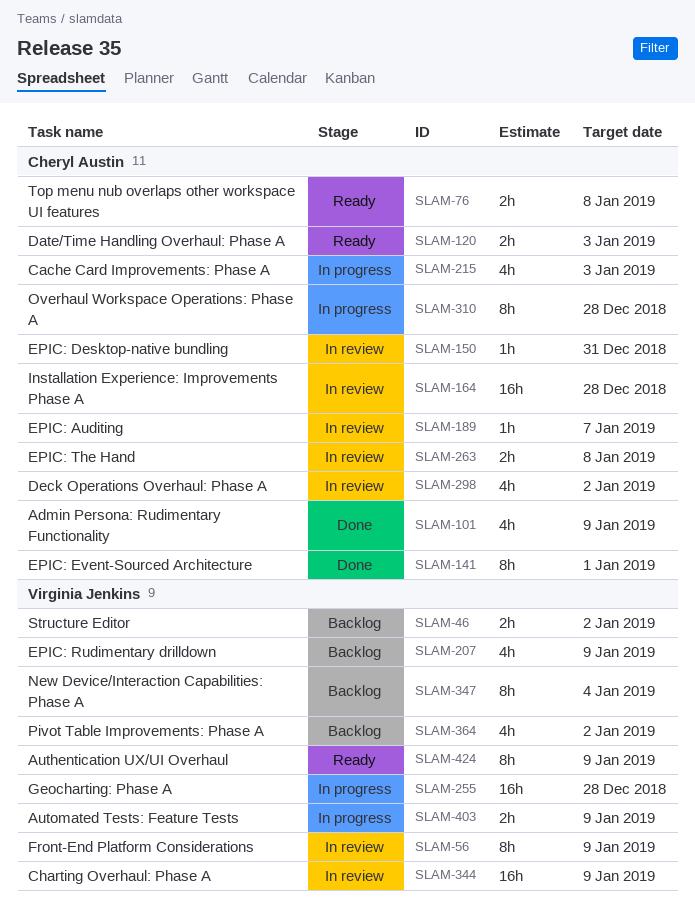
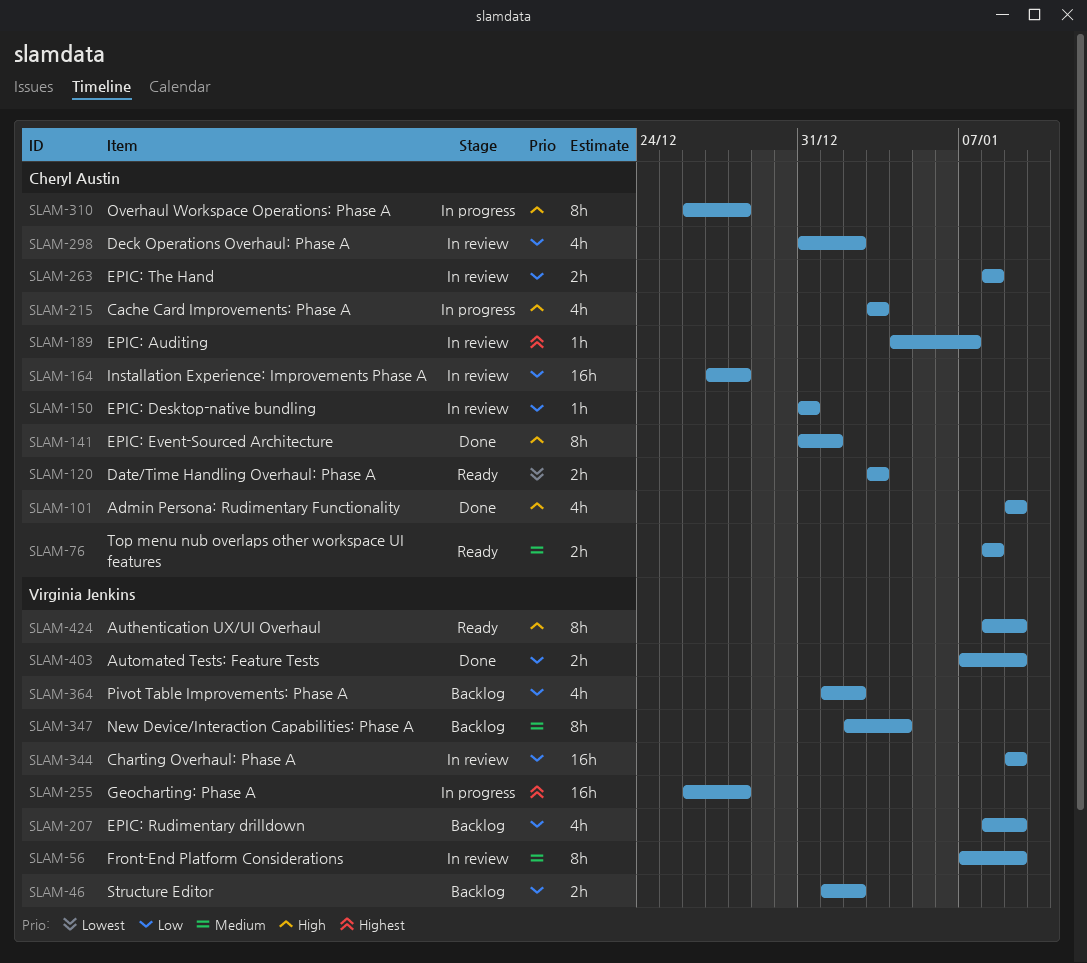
SLAM-403, status: In progress -> Done

